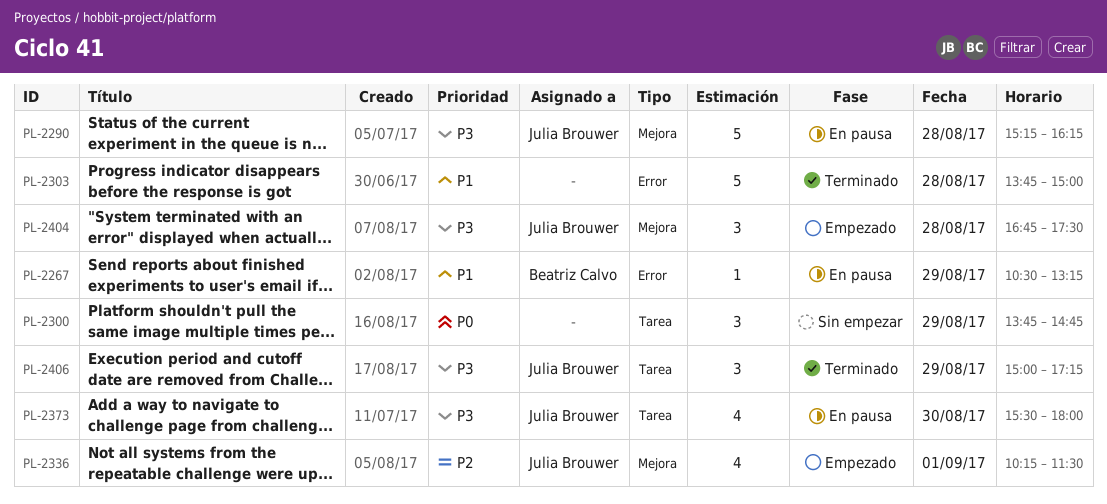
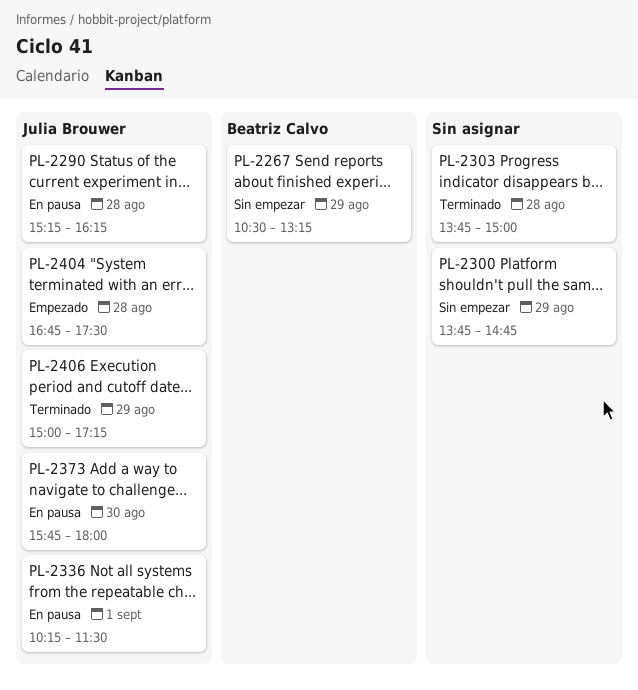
PL-2267, status: En pausa -> Sin empezar
PL-2336, status: Empezado -> En pausa
PL-2373, begins: 15:30 -> 15:45

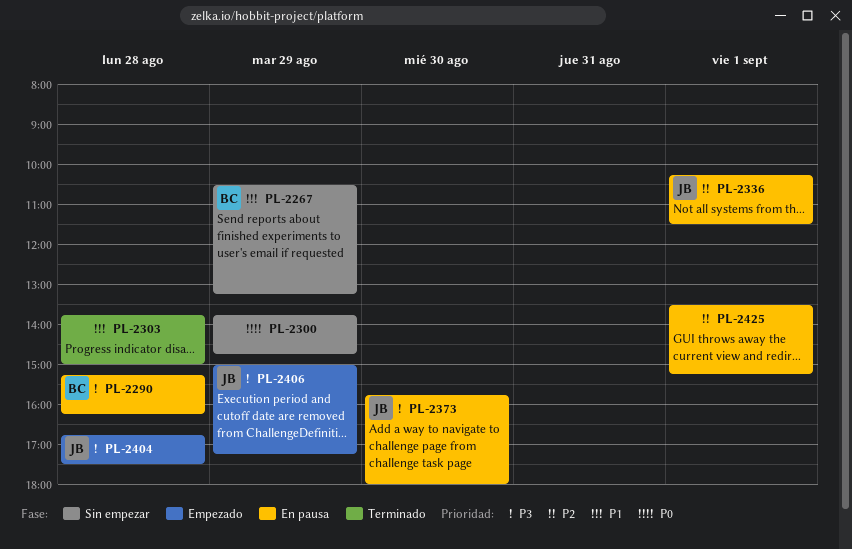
PL-2290, owner: Julia Brouwer -> Beatriz Calvo
PL-2406, status: Terminado -> Empezado
PL-2425: none -> present

